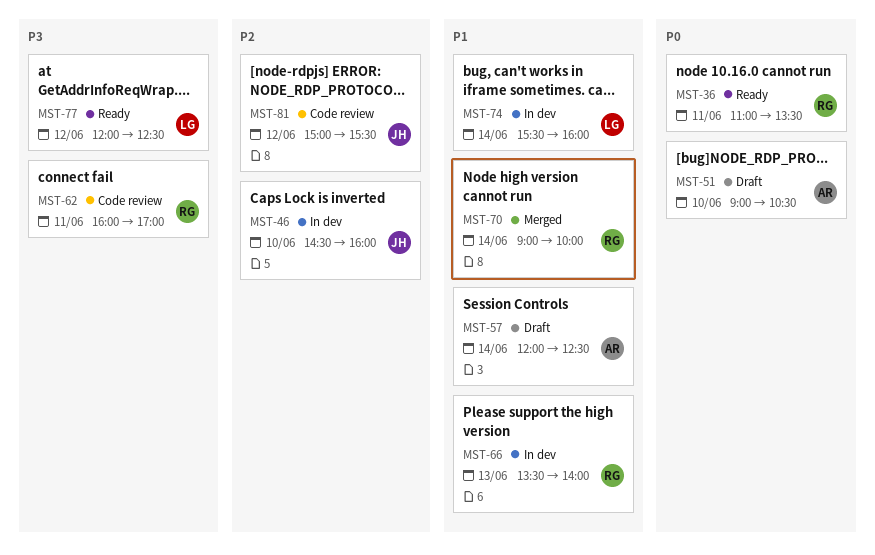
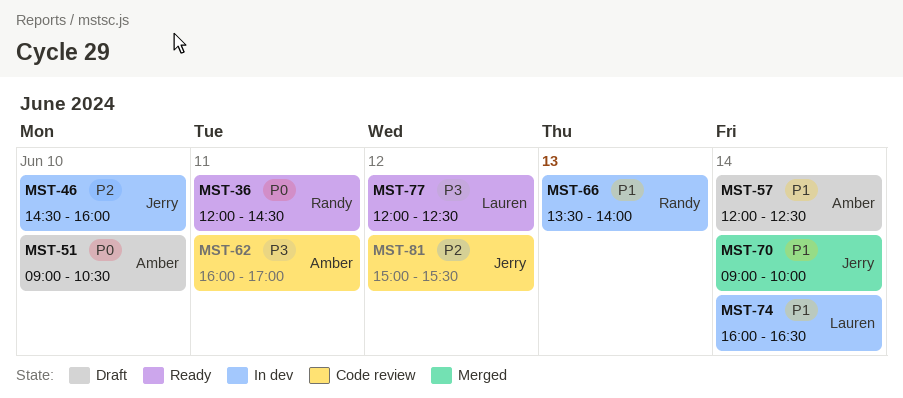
MST-36, begins: 11:00 -> 12:00
MST-36, ends: 13:30 -> 14:30
MST-62, owner: Randy -> Amber
MST-70, owner: Randy -> Jerry
MST-74, begins: 15:30 -> 16:00
MST-74, ends: 16:00 -> 16:30

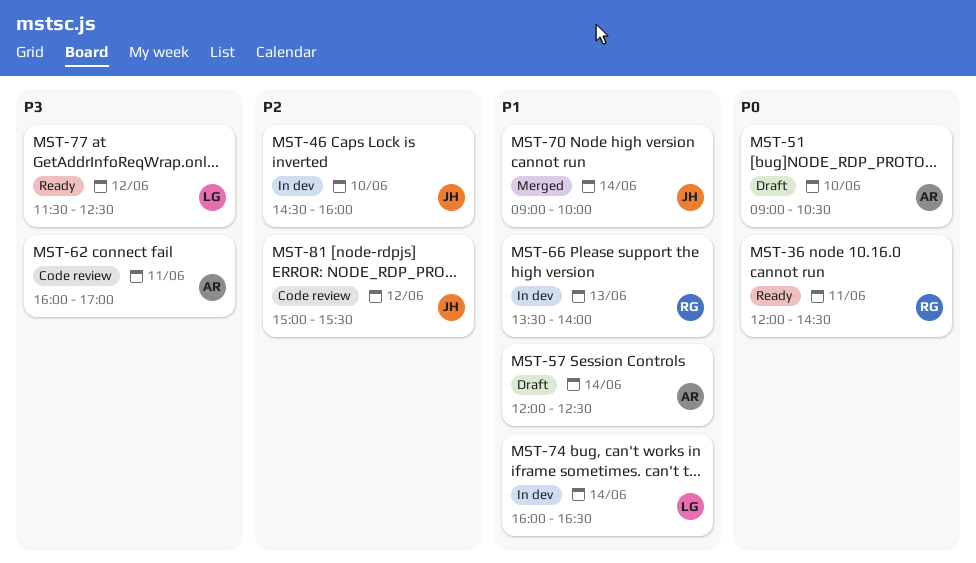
MST-77, begins: 12:00 -> 11:30

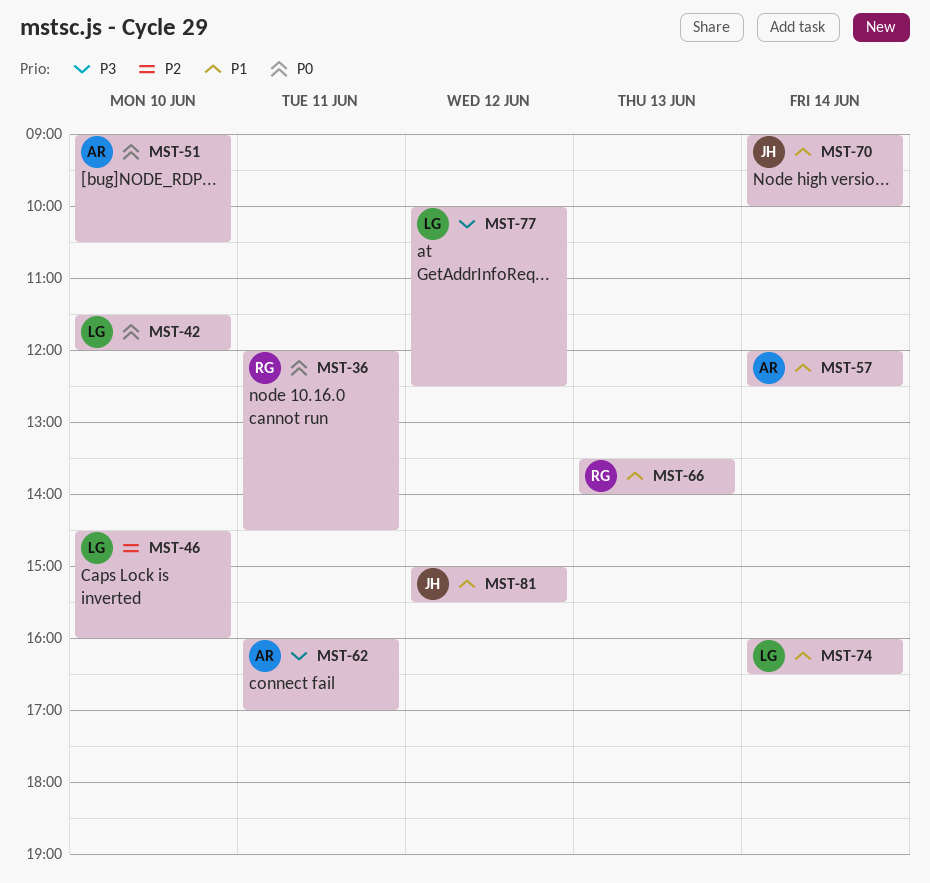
MST-42: none -> present
MST-46, owner: JH -> LG
MST-77, begins: 11:30 -> 10:00
MST-81, priority: P2 -> P1

